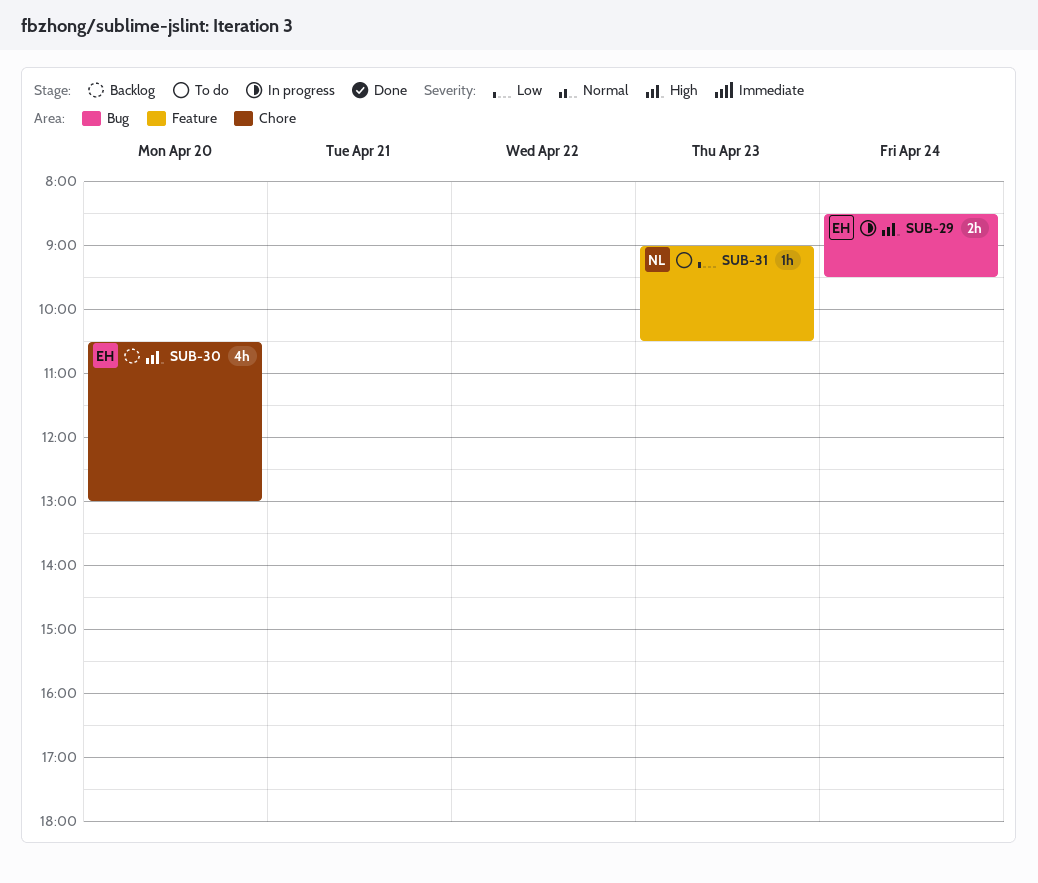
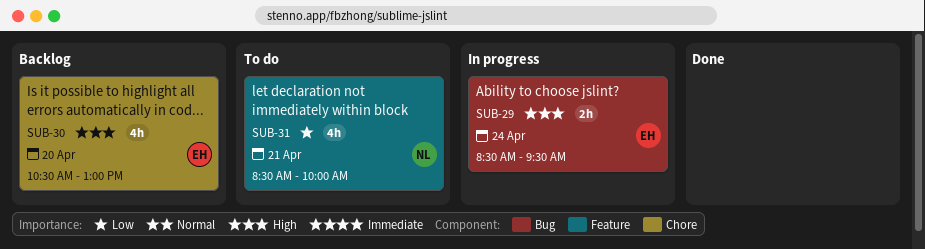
SUB-31, estimate: 1h -> 4h
SUB-31, day: Apr 23 -> Apr 21
SUB-31, begins: 09:00 -> 08:30
SUB-31, ends: 10:30 -> 10:00

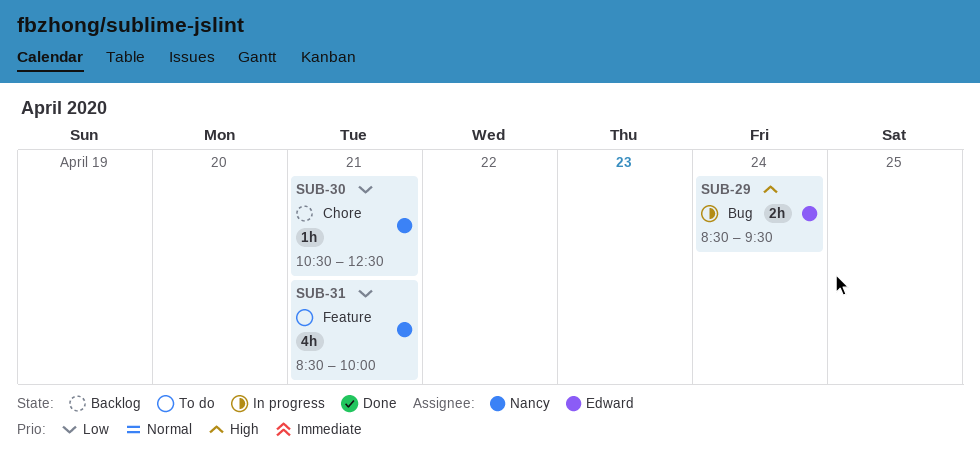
SUB-30, owner: Edward -> Nancy
SUB-30, priority: High -> Low
SUB-30, estimate: 4h -> 1h
SUB-30, day: Apr 20 -> Apr 21
SUB-30, ends: 13:00 -> 12:30

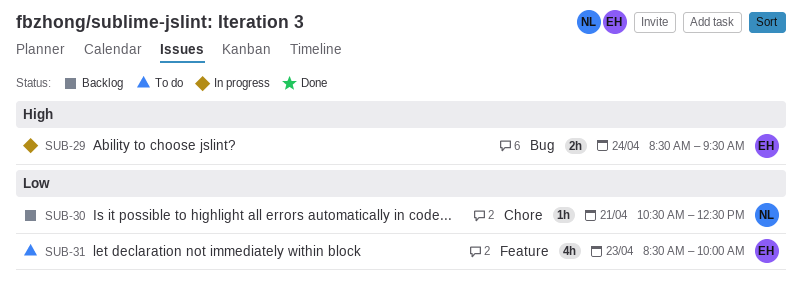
SUB-31, owner: Nancy -> Edward
SUB-31, day: Apr 21 -> Apr 23

